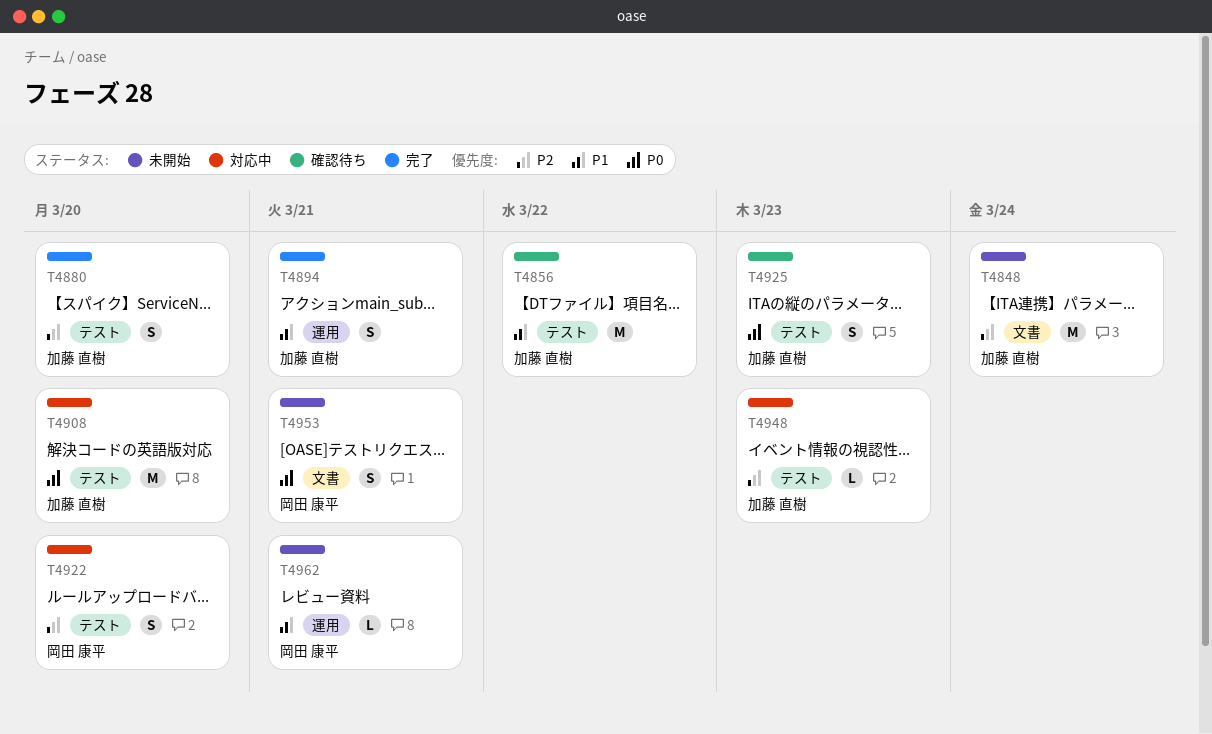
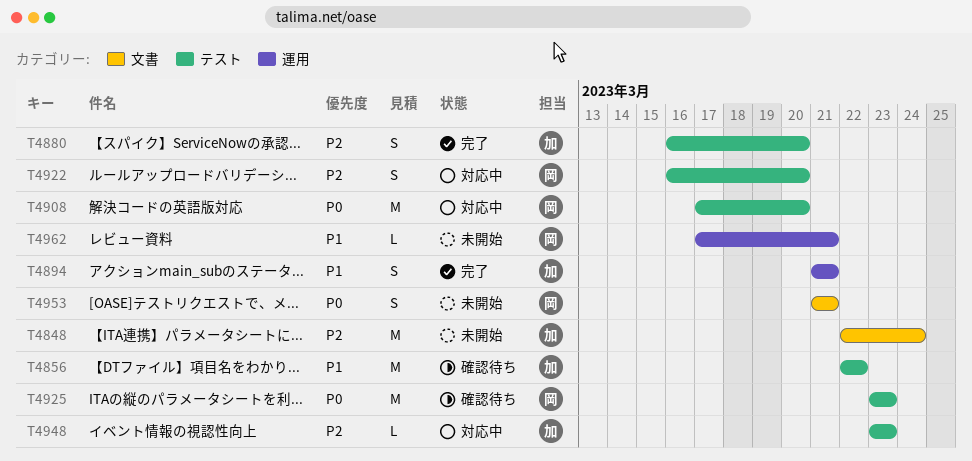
T4908, owner: 加藤 直樹 -> 岡田 康平
T4925, owner: 加藤 直樹 -> 岡田 康平
T4925, estimate: S -> M

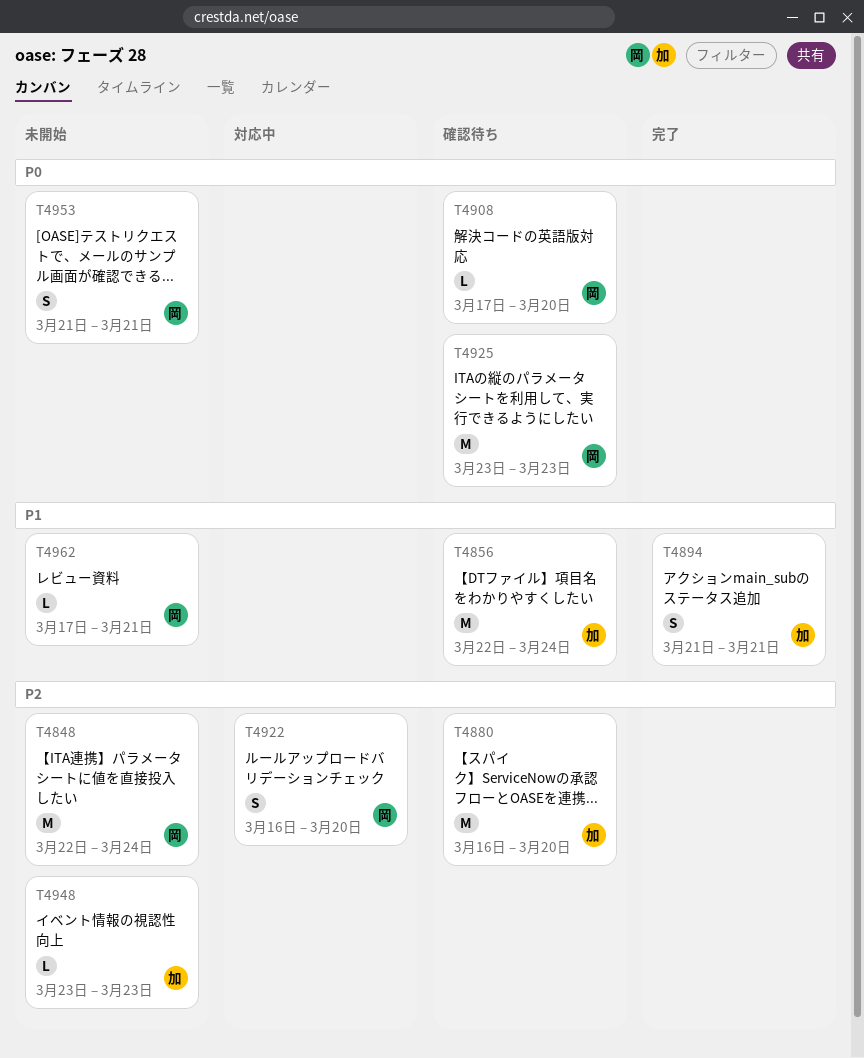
T4848, owner: 加 -> 岡
T4856, due: Mar 22 -> Mar 24
T4880, status: 完了 -> 確認待ち
T4880, estimate: S -> M
T4908, status: 対応中 -> 確認待ち
T4908, estimate: M -> L
T4948, status: 対応中 -> 未開始

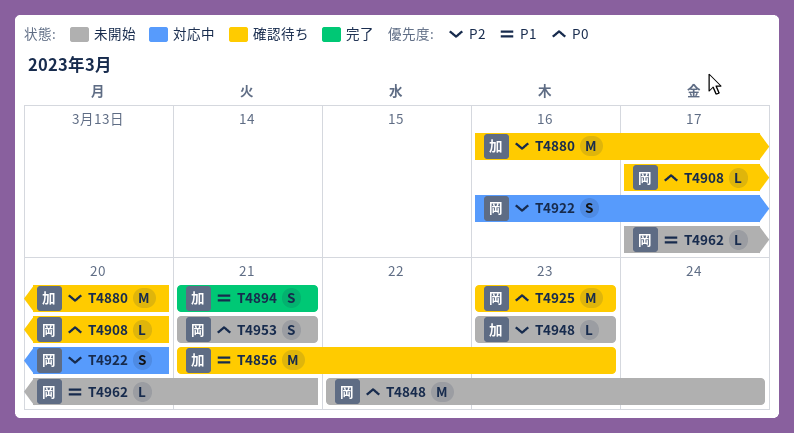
T4848, priority: P2 -> P0
T4856, start: Mar 22 -> Mar 21
T4856, due: Mar 24 -> Mar 23

